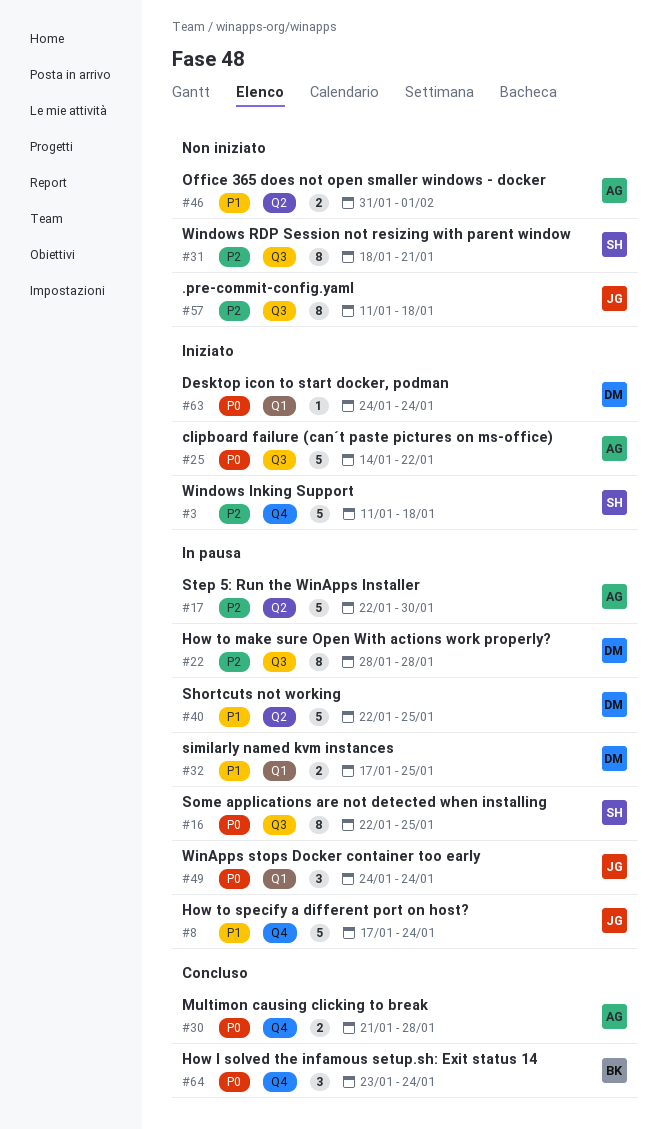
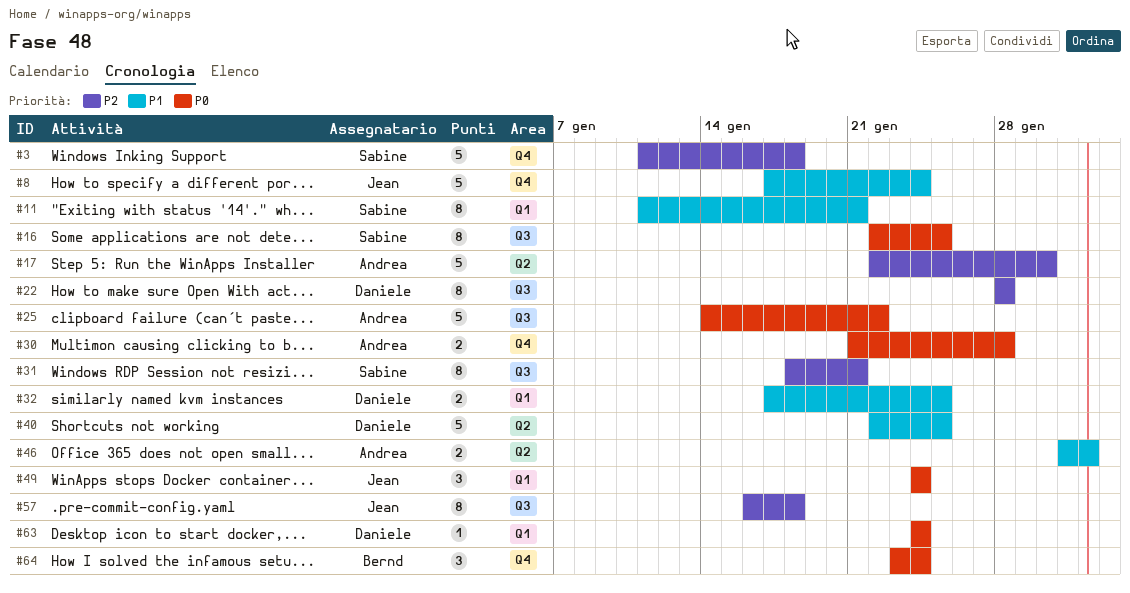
#11: none -> present
#57, start: Jan 11 -> Jan 16

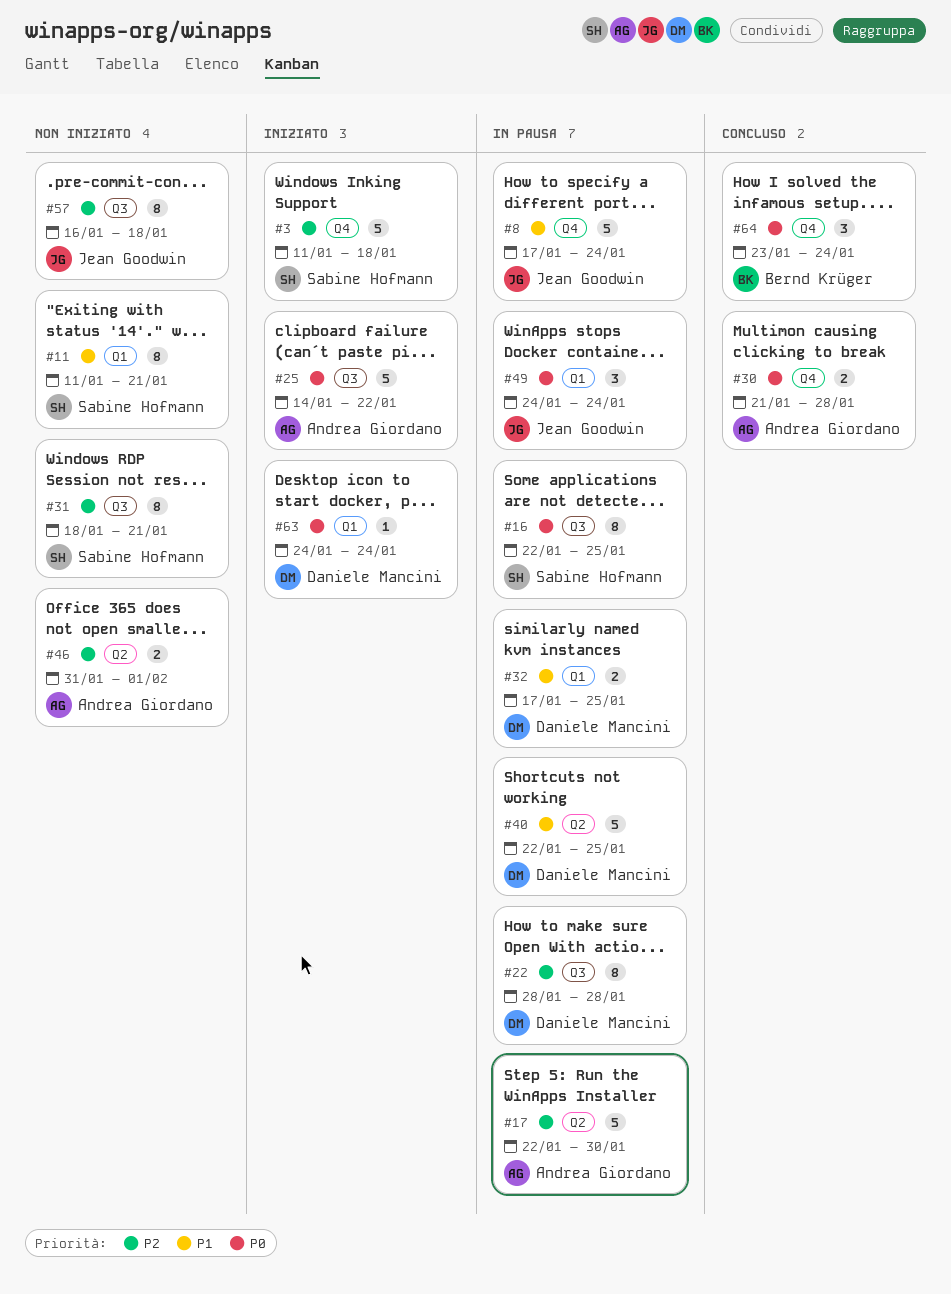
#46, priority: P1 -> P2

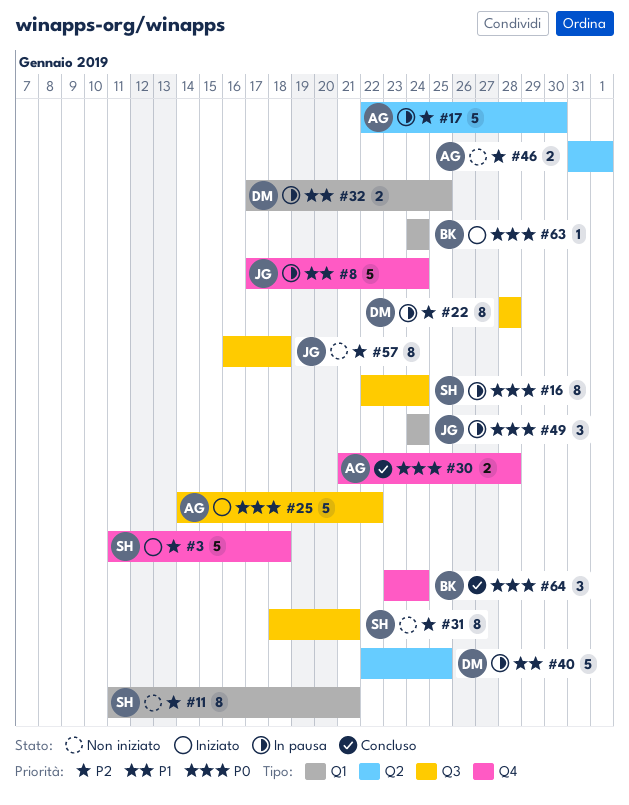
#11, priority: P1 -> P2
#16, due: Jan 25 -> Jan 24
#63, owner: Daniele Mancini -> Bernd Krüger

